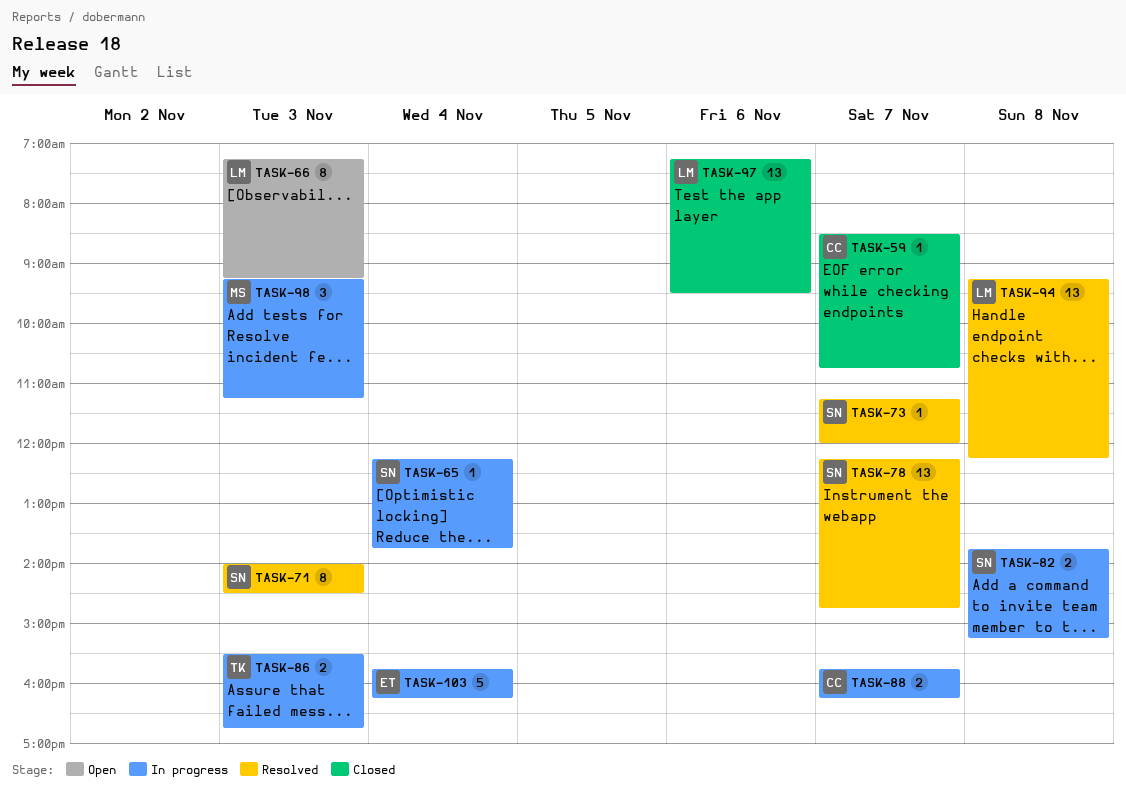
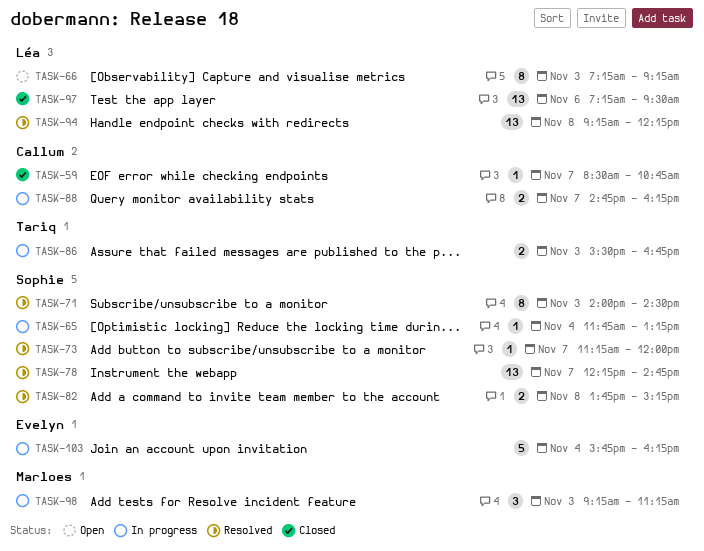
TASK-65, begins: 12:15 -> 11:45
TASK-65, ends: 13:45 -> 13:15
TASK-82, status: In progress -> Resolved
TASK-88, begins: 15:45 -> 14:45

